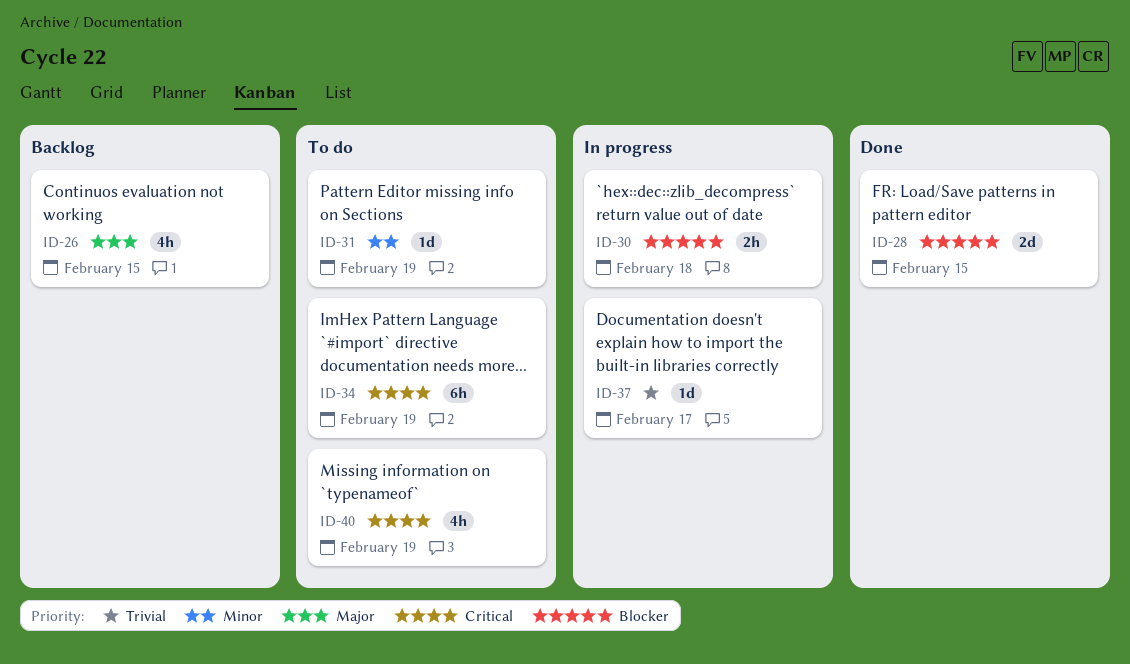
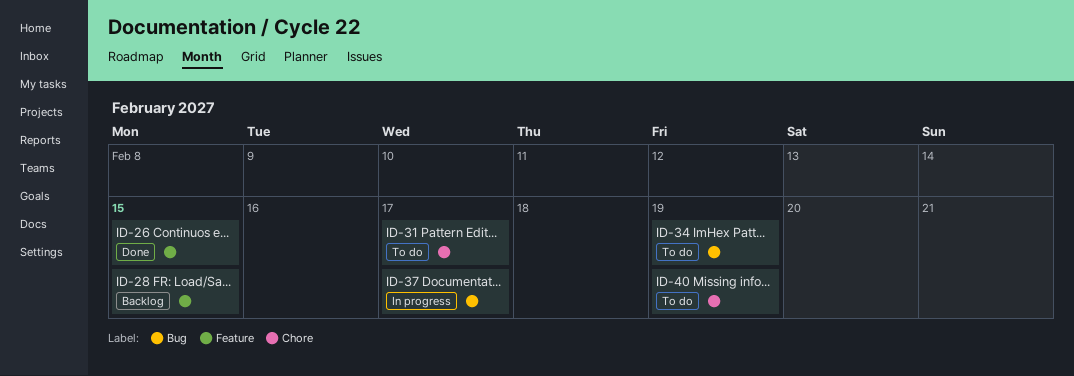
ID-26, status: Backlog -> Done
ID-28, status: Done -> Backlog
ID-30: present -> none
ID-31, due: Feb 19 -> Feb 17

